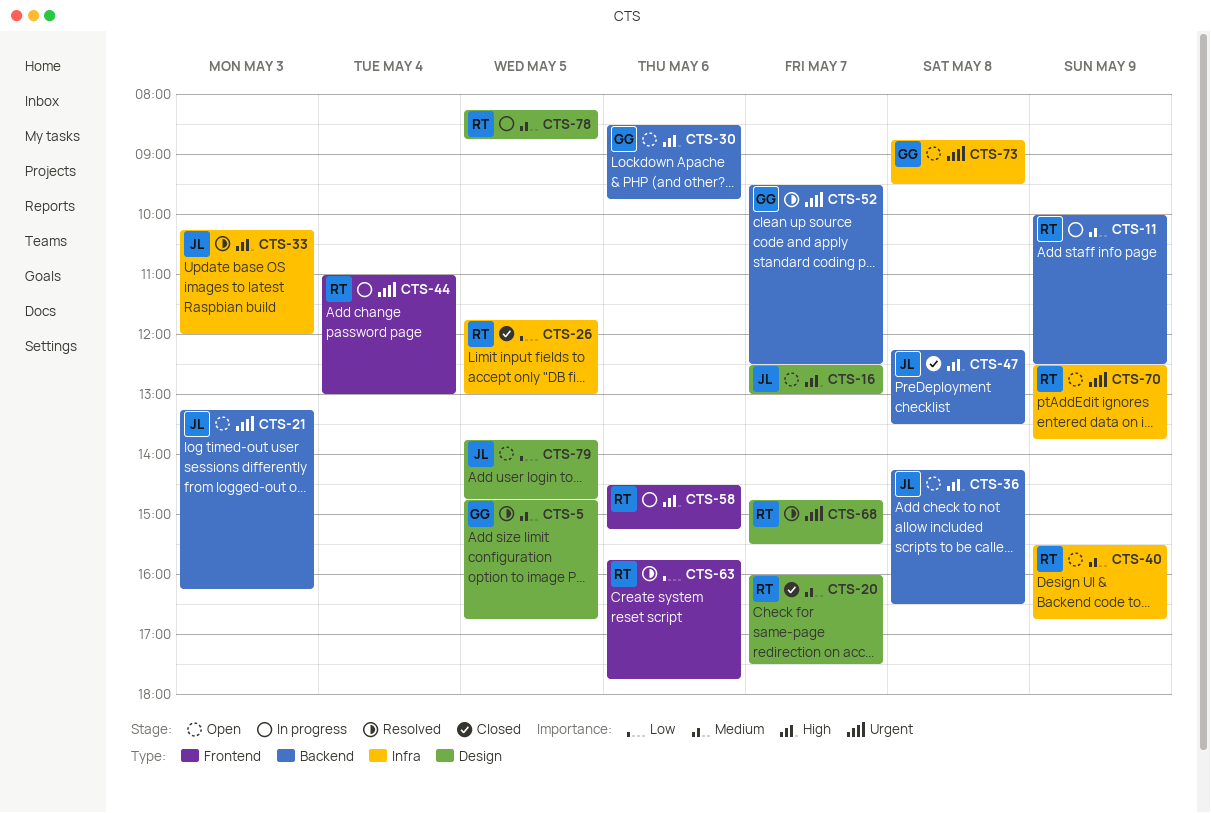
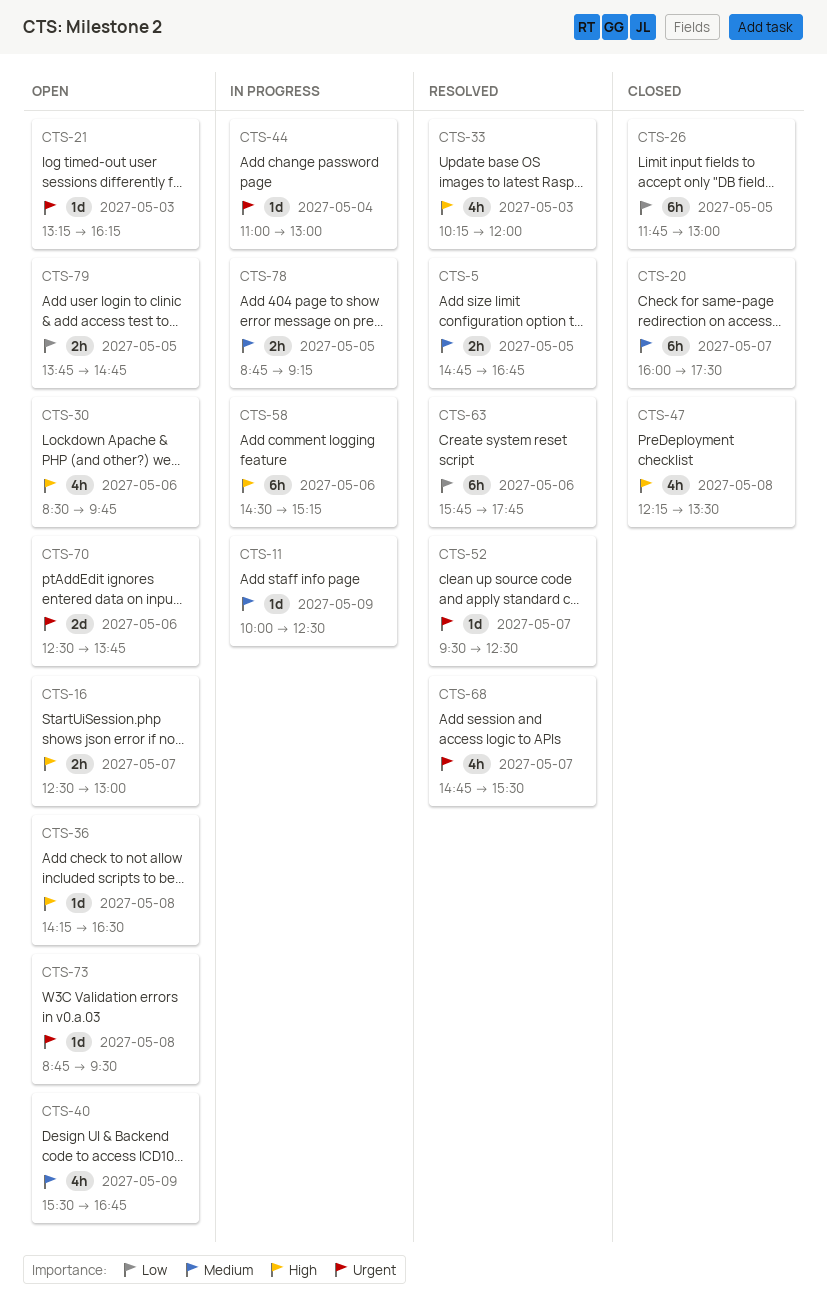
CTS-70, day: May 9 -> May 6
CTS-78, begins: 08:15 -> 08:45
CTS-78, ends: 08:45 -> 09:15

